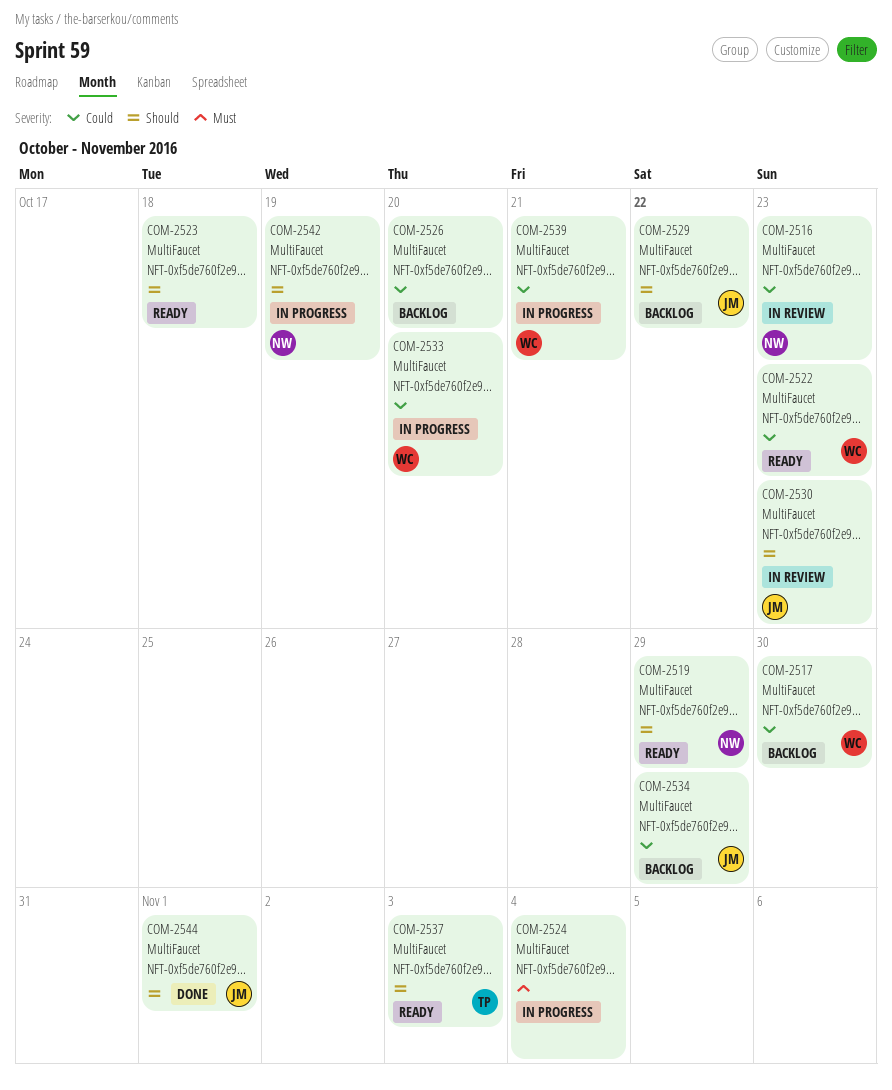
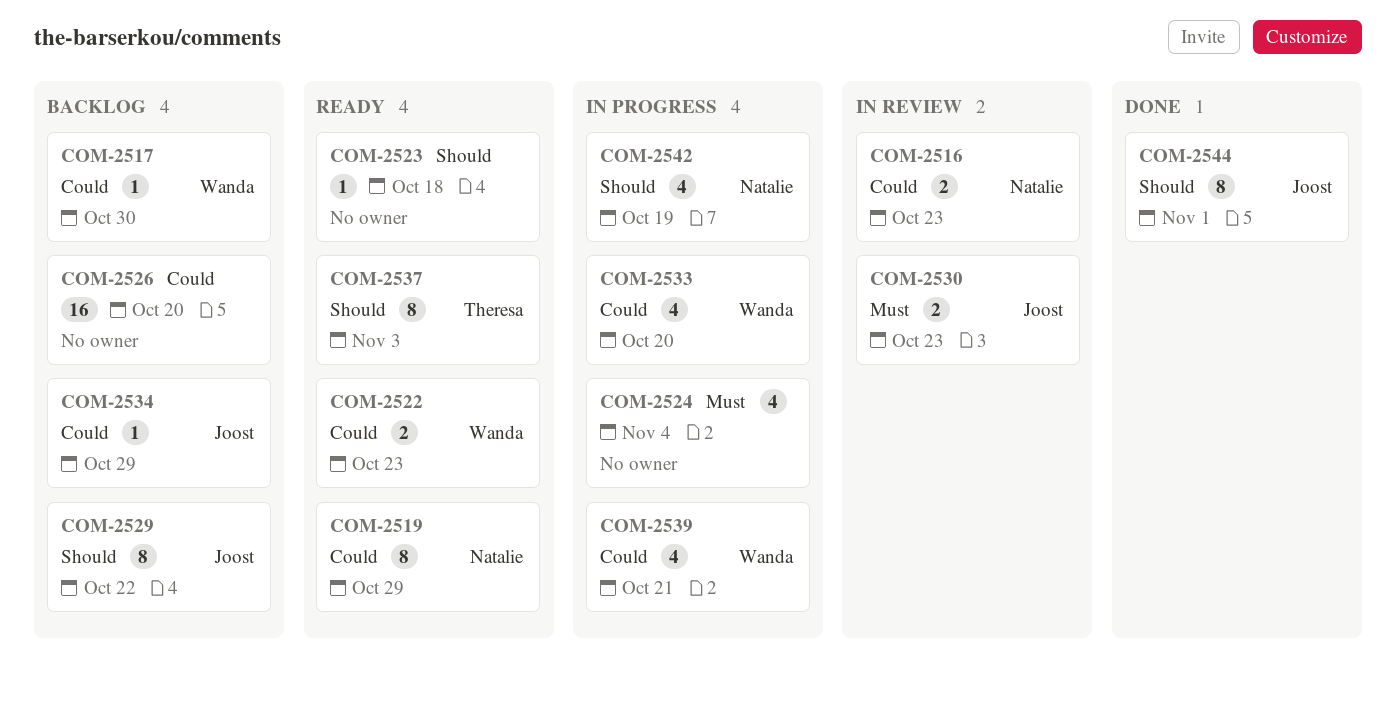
COM-2519, priority: Should -> Could
COM-2530, priority: Should -> Must

